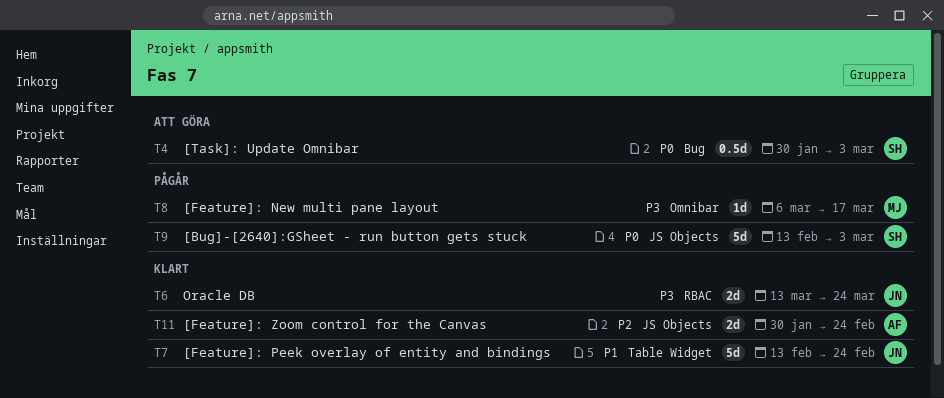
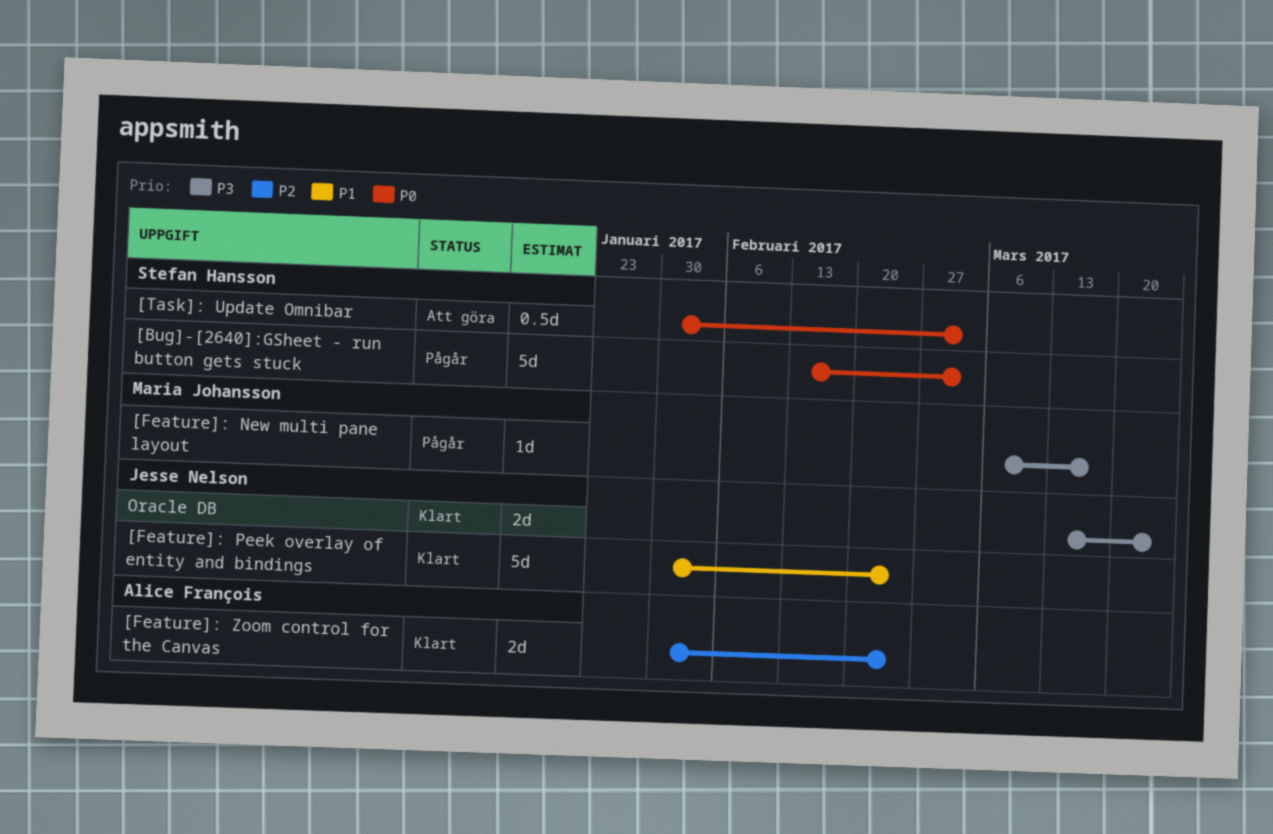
[Feature]: Peek overlay of entity and bindings, start: Feb 13 -> Jan 30

